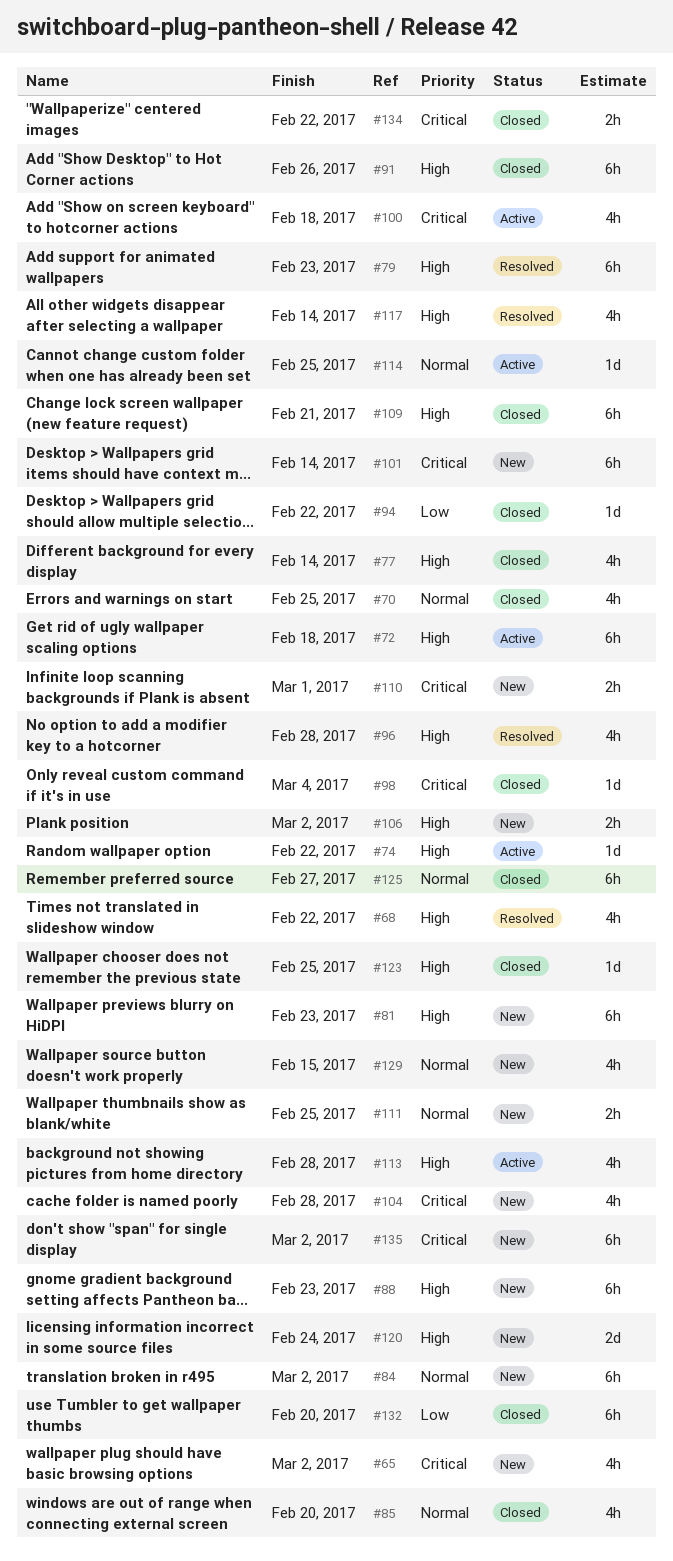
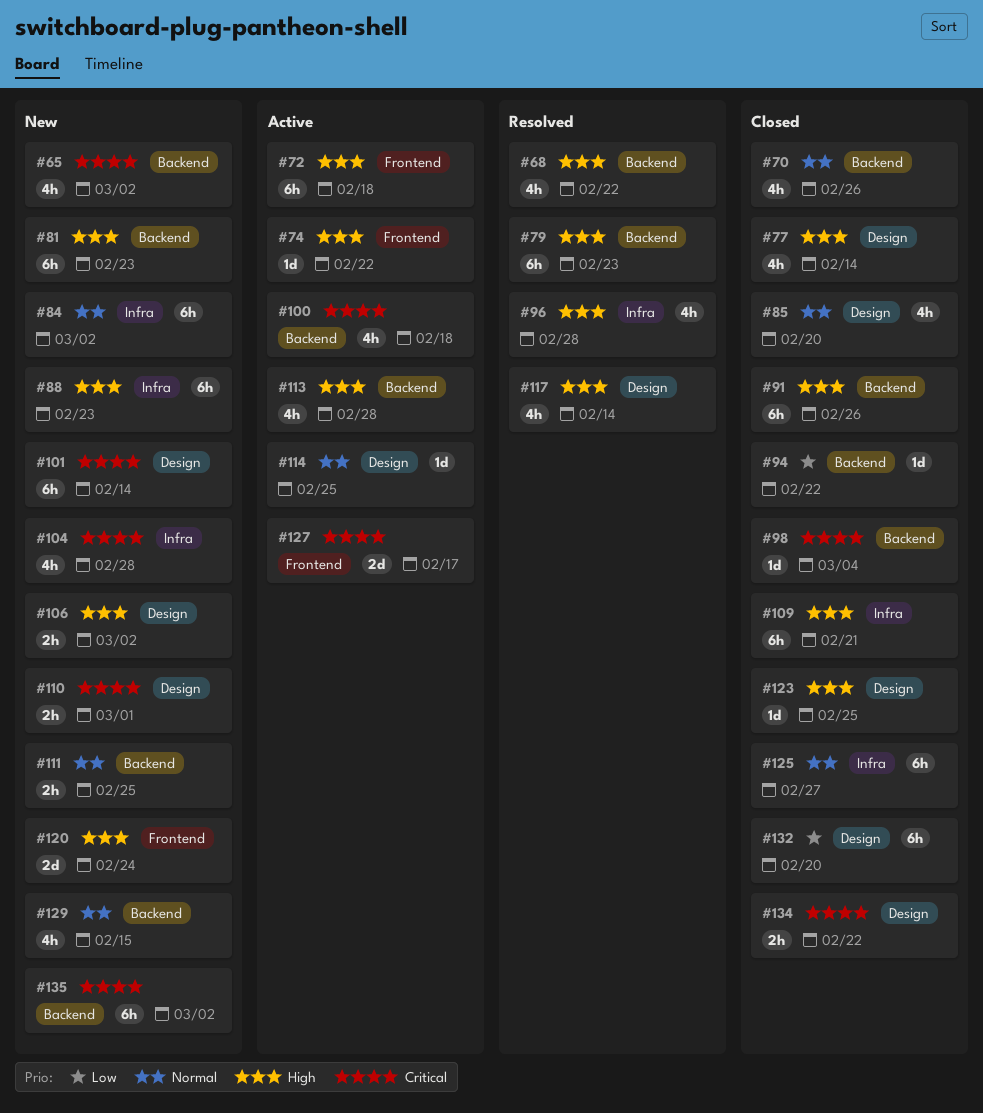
#70, due: Feb 25 -> Feb 26
#127: none -> present

